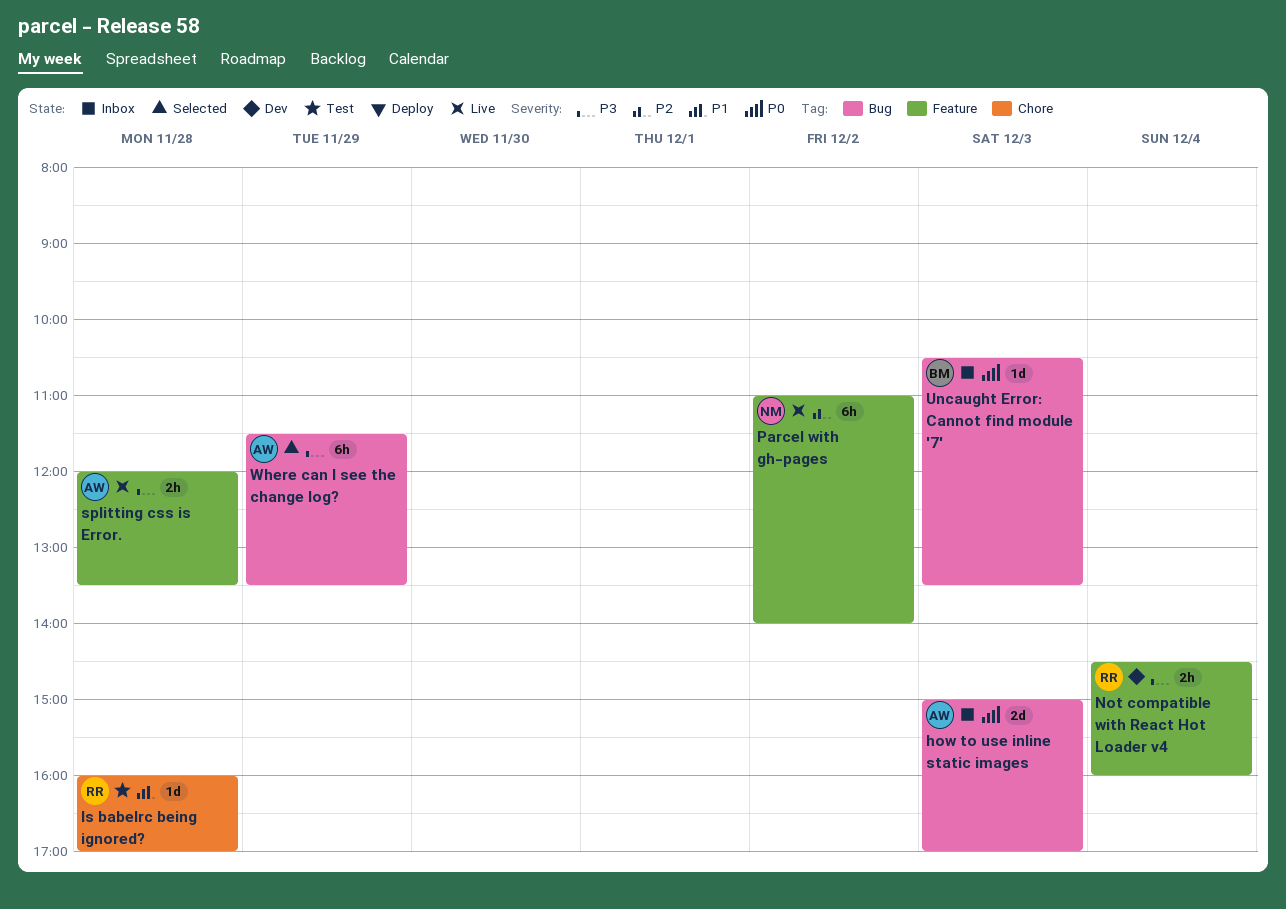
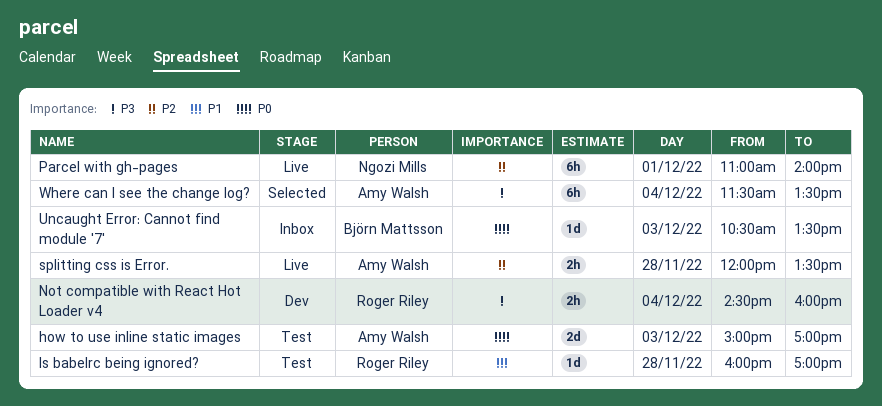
how to use inline static images, status: Inbox -> Test
Parcel with gh-pages, day: Dec 2 -> Dec 1
splitting css is Error., priority: P3 -> P2
Where can I see the change log?, day: Nov 29 -> Dec 4

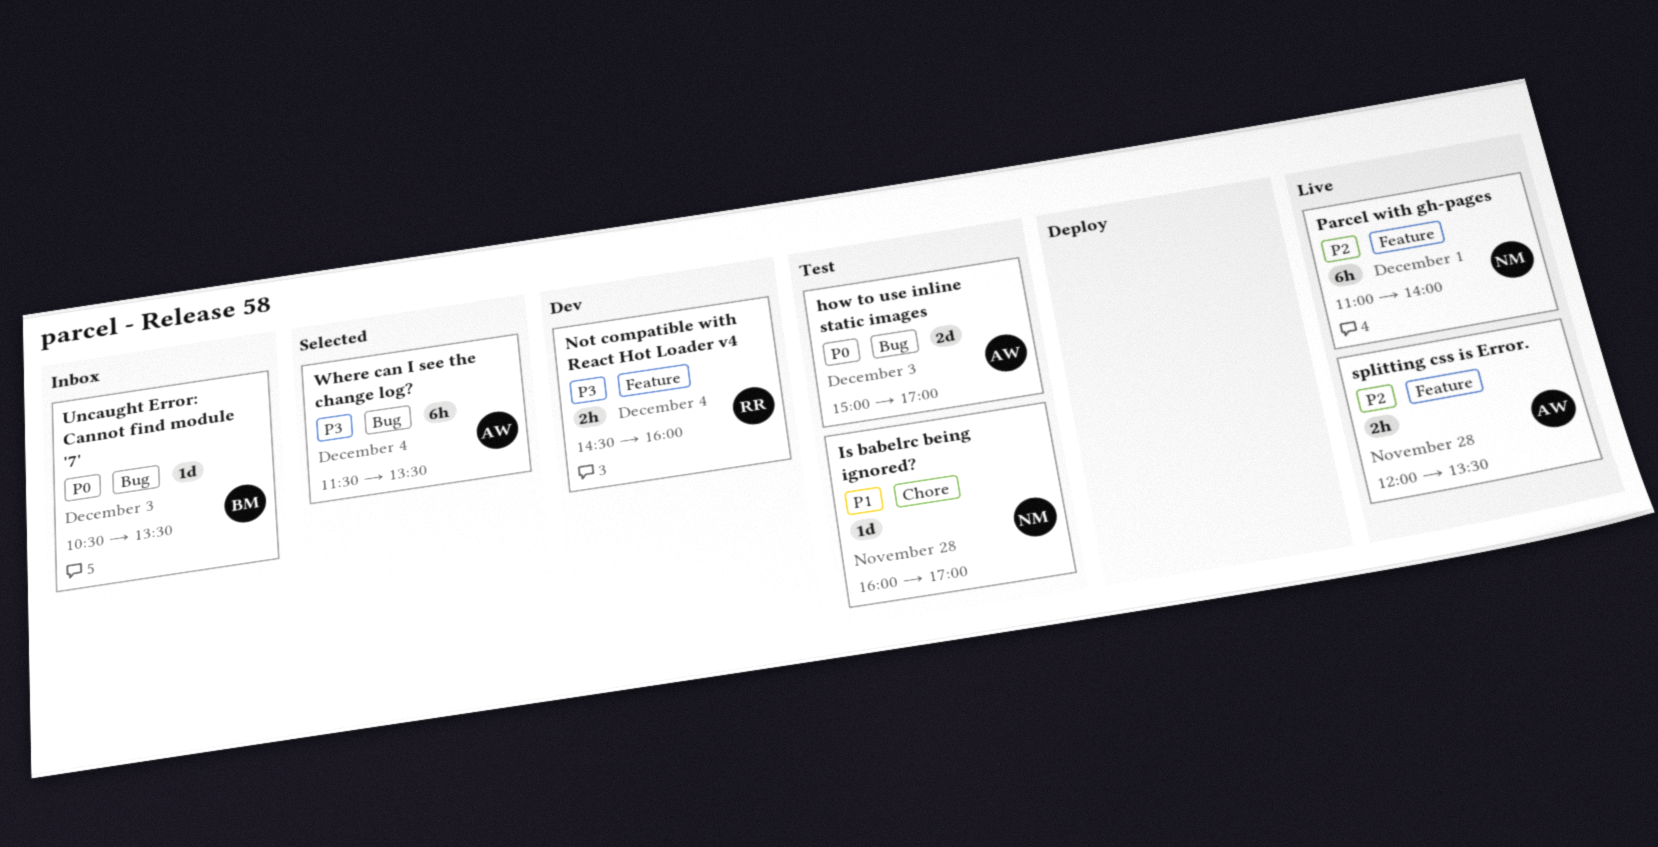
Is babelrc being ignored?, owner: Roger Riley -> Ngozi Mills

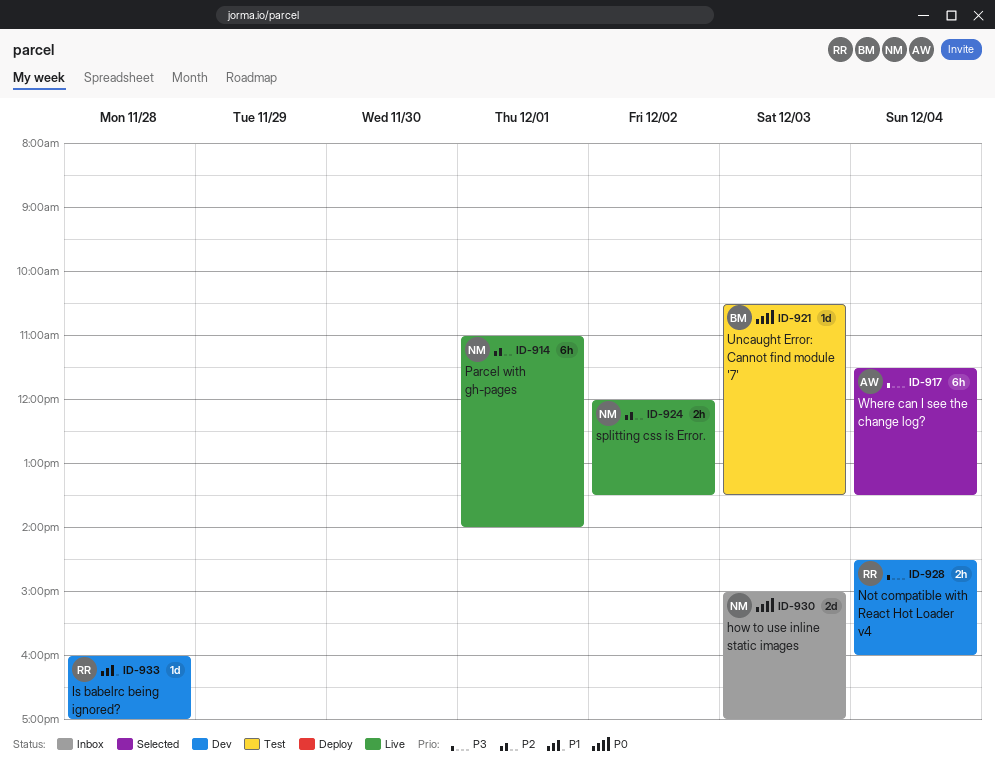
how to use inline static images, status: Test -> Inbox
how to use inline static images, owner: AW -> NM
Is babelrc being ignored?, status: Test -> Dev
Is babelrc being ignored?, owner: NM -> RR
splitting css is Error., owner: AW -> NM
splitting css is Error., day: Nov 28 -> Dec 2
Uncaught Error: Cannot find module '7', status: Inbox -> Test

